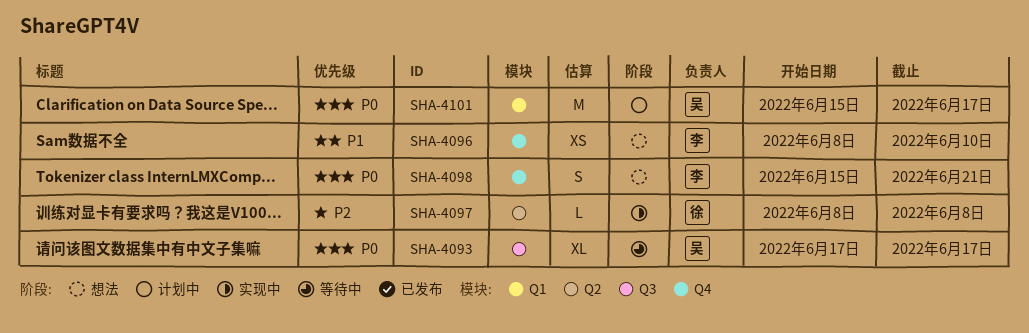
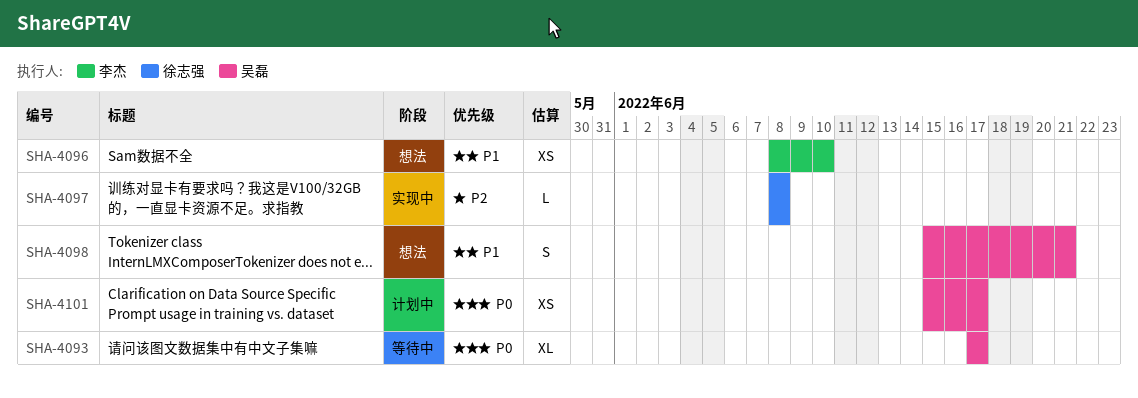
SHA-4098, owner: 李杰 -> 吴磊
SHA-4098, priority: P0 -> P1
SHA-4101, estimate: M -> XS

